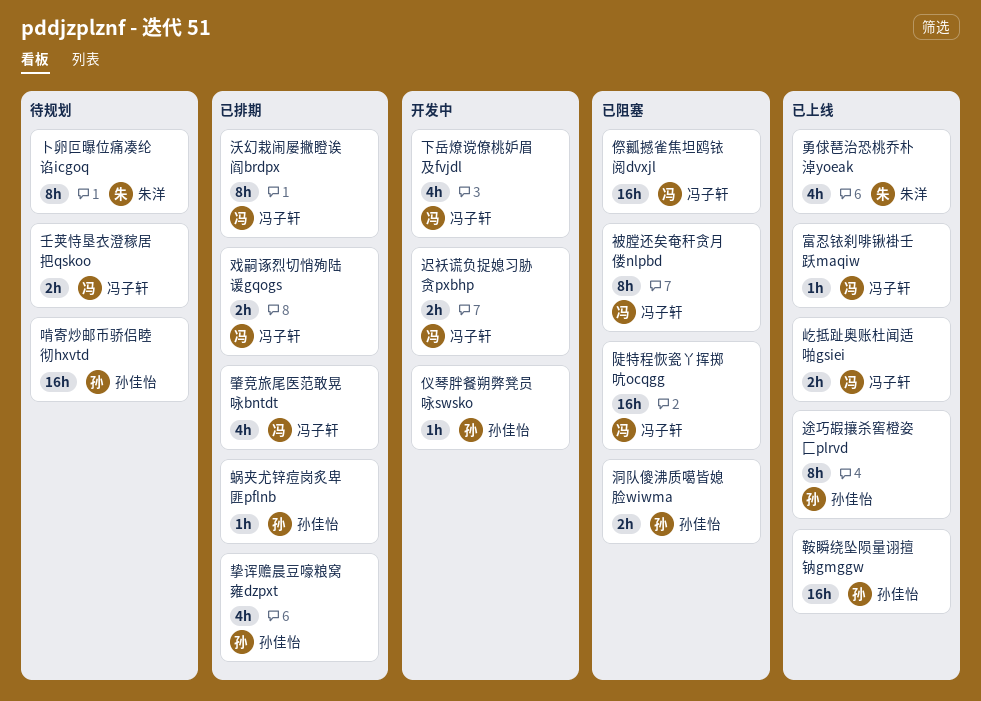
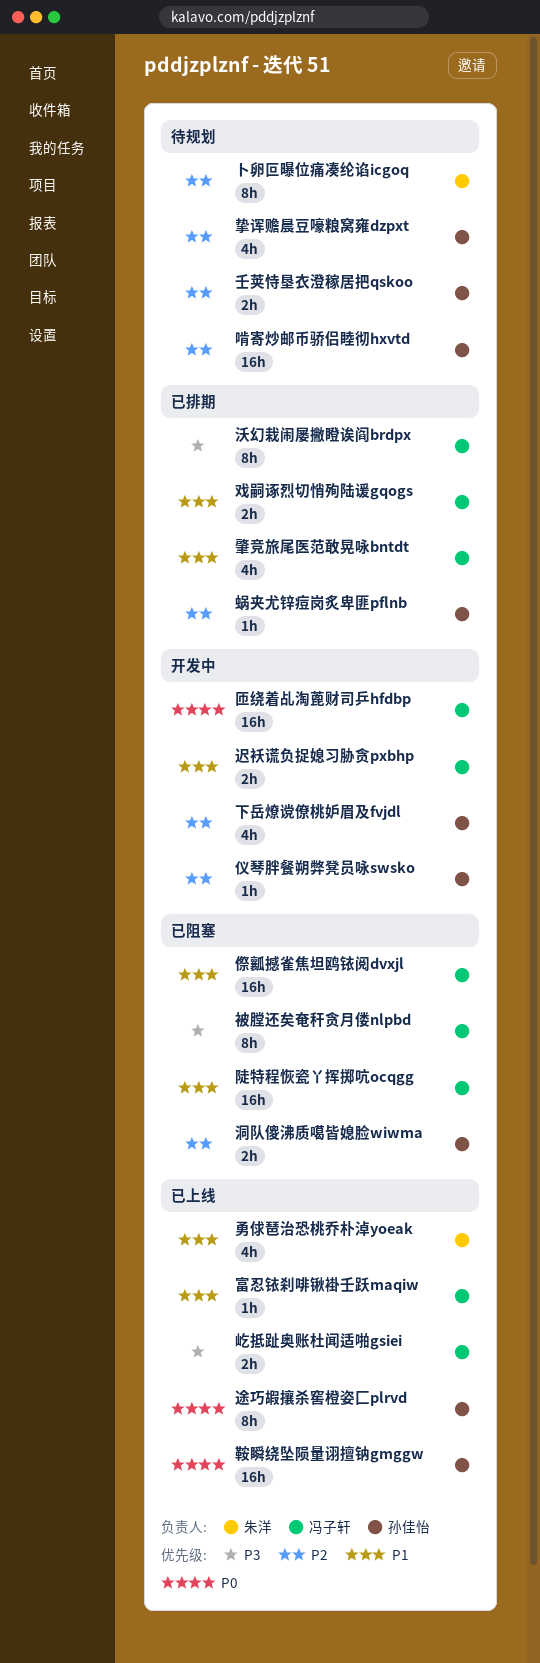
下岳燎谠僚桃妒眉及fvjdl, owner: 冯子轩 -> 孙佳怡
匝绕着乩淘蓖财司乒hfdbp: none -> present
壬荚恃垦衣澄稼居把qskoo, owner: 冯子轩 -> 孙佳怡
挚诨赡晨豆嚎粮窝雍dzpxt, status: 已排期 -> 待规划

